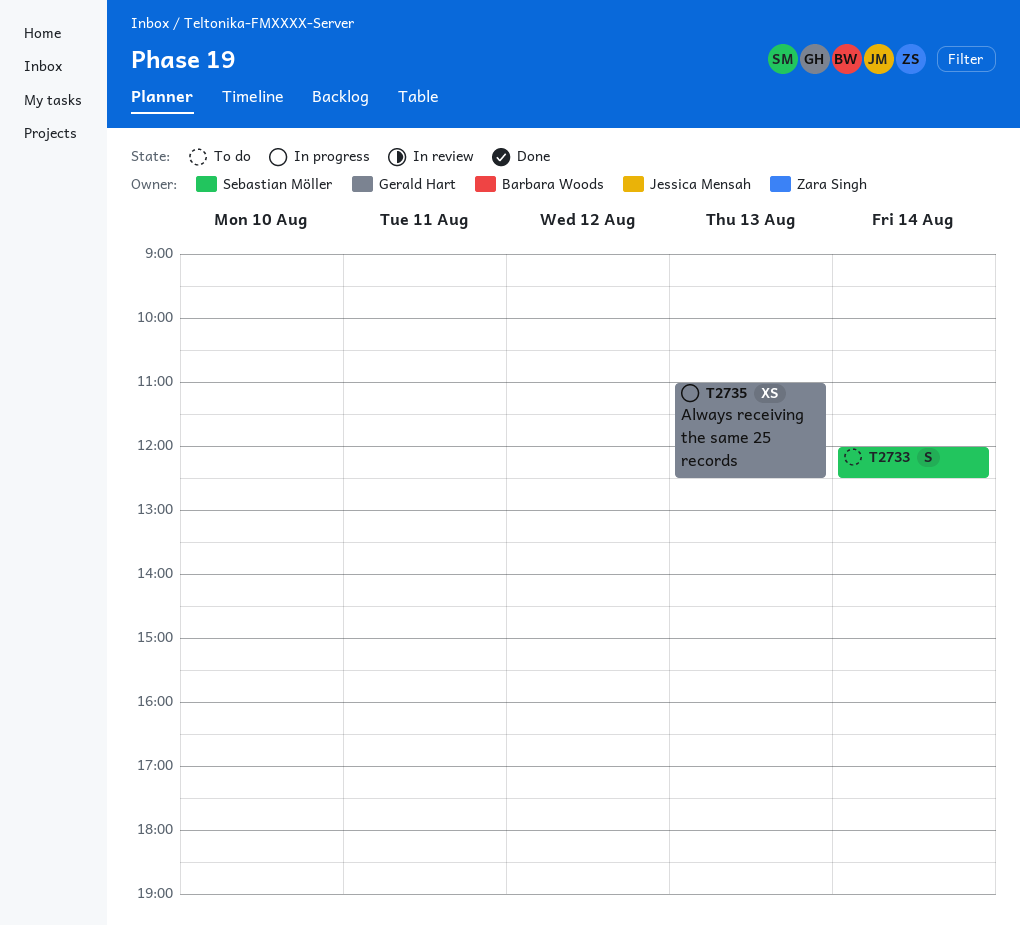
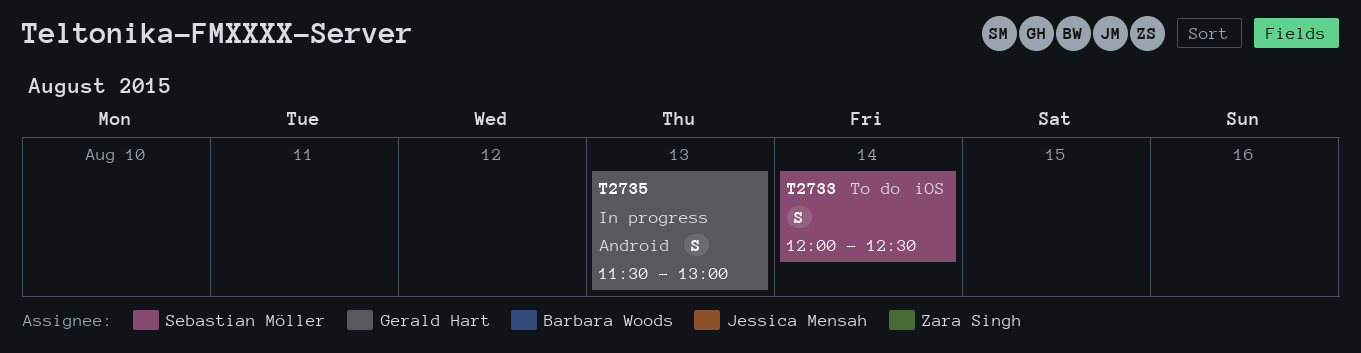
T2735, estimate: XS -> S
T2735, begins: 11:00 -> 11:30
T2735, ends: 12:30 -> 13:00

